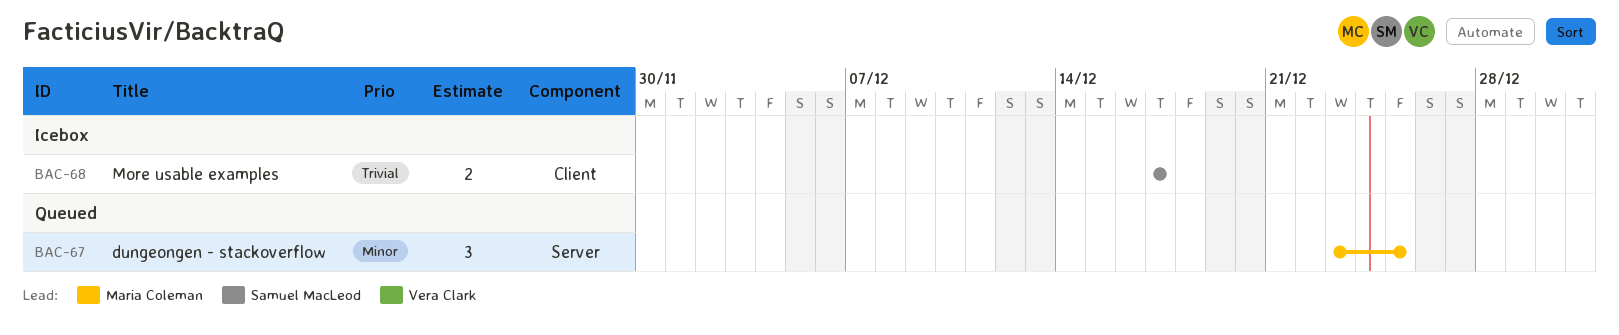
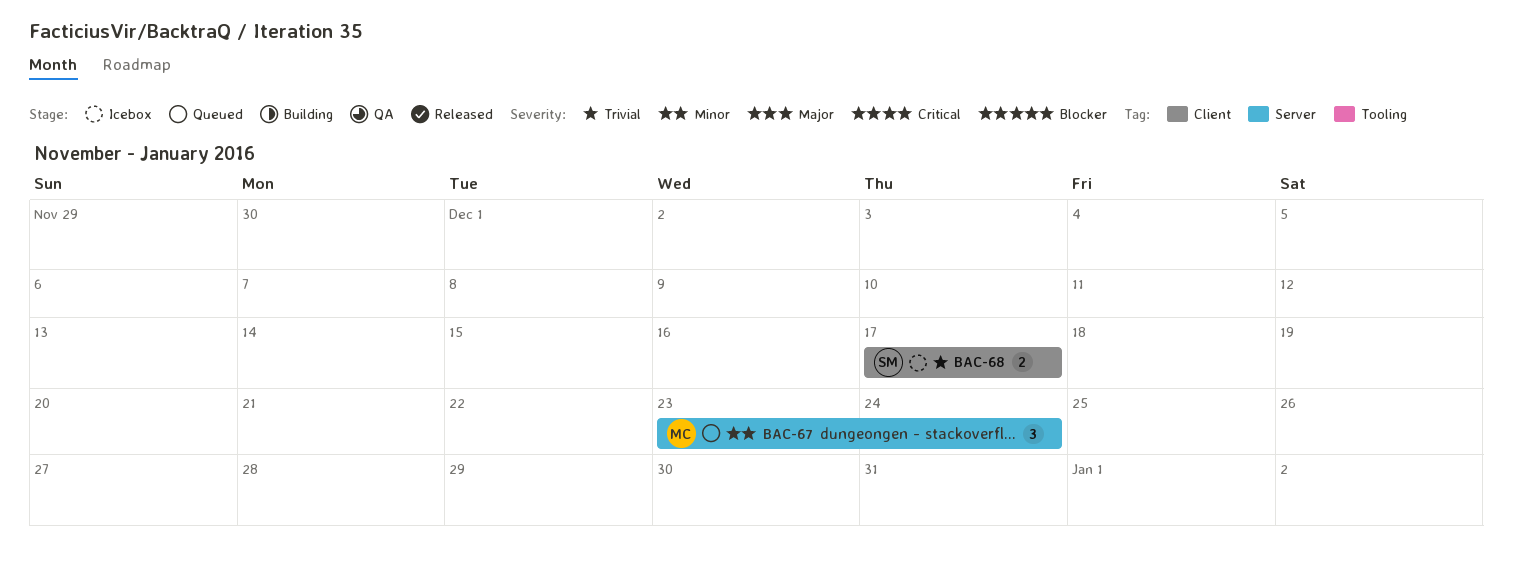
BAC-67, due: Dec 25 -> Dec 24

